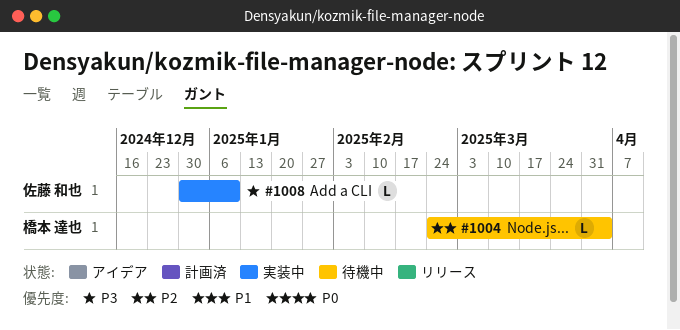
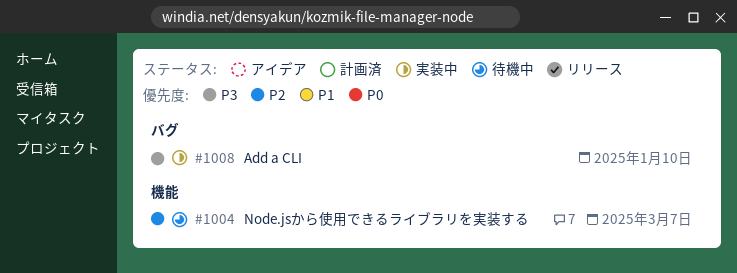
#1004, due: Apr 4 -> Mar 7

